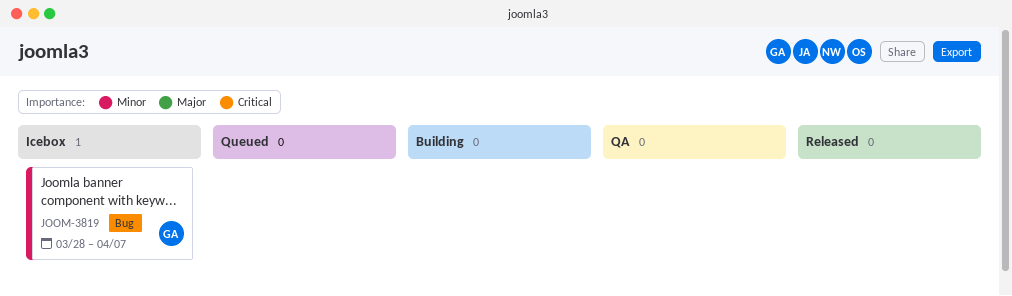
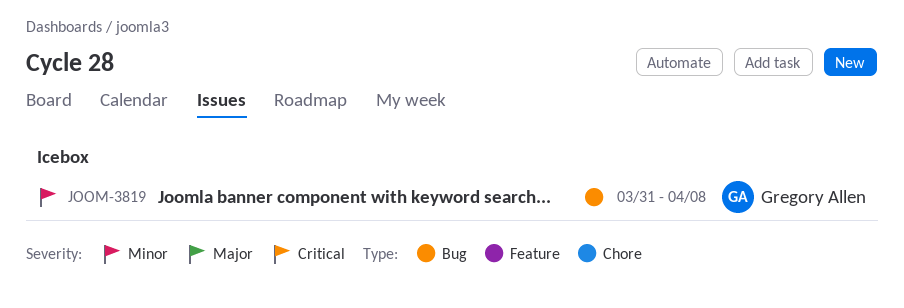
JOOM-3819, start: Mar 28 -> Mar 31
JOOM-3819, due: Apr 7 -> Apr 8

